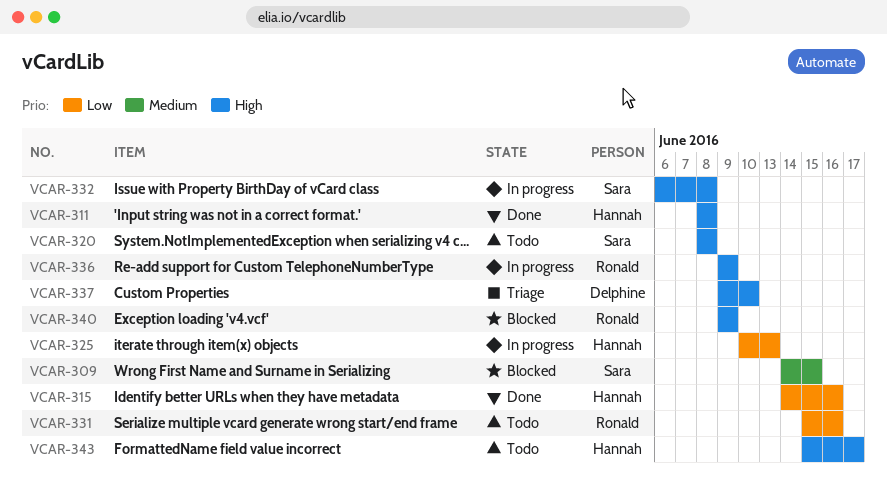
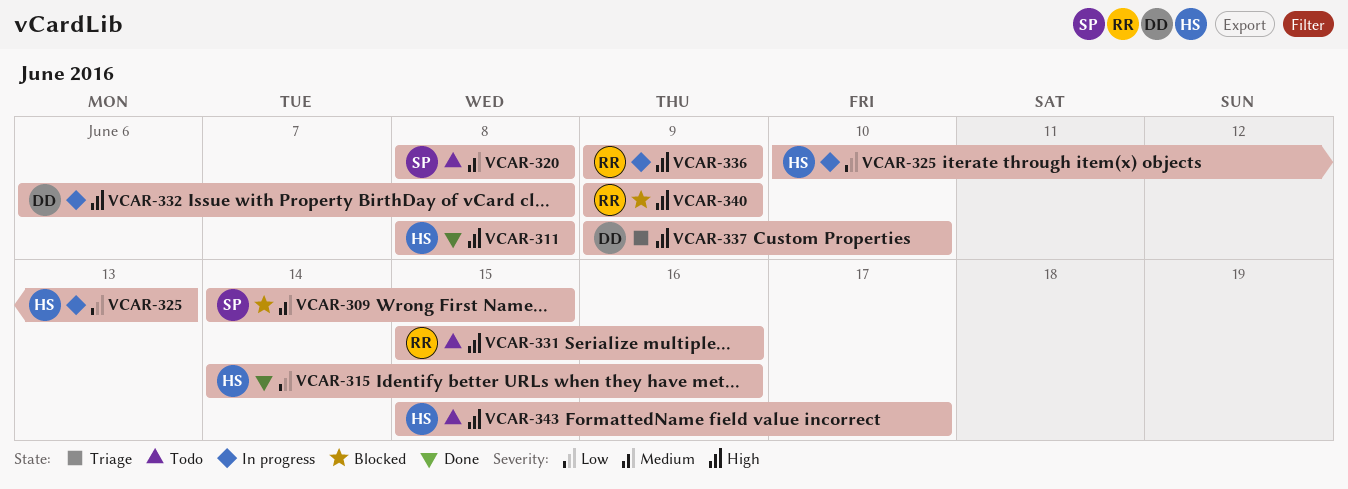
VCAR-320, priority: High -> Medium
VCAR-331, priority: Low -> High
VCAR-332, owner: Sara -> Delphine

